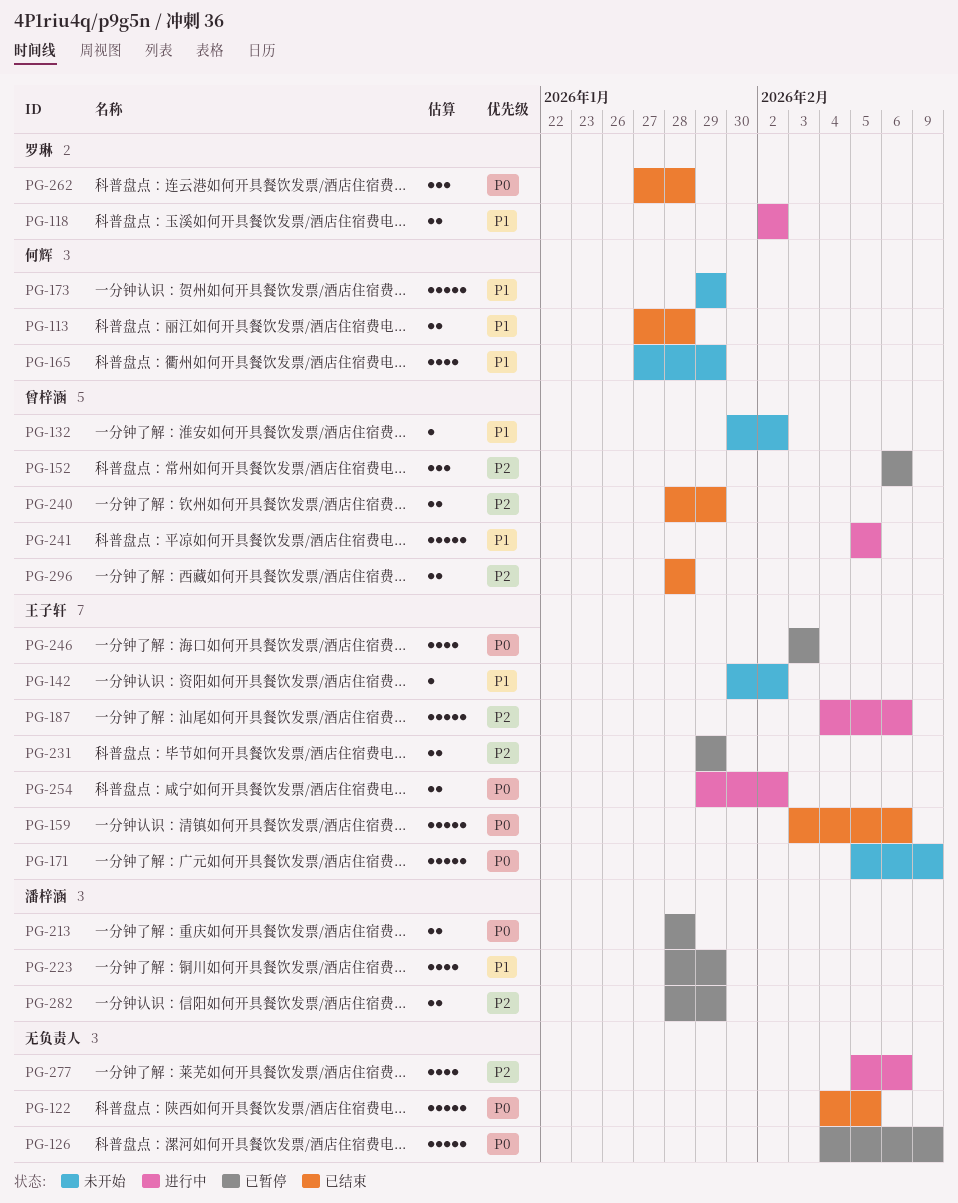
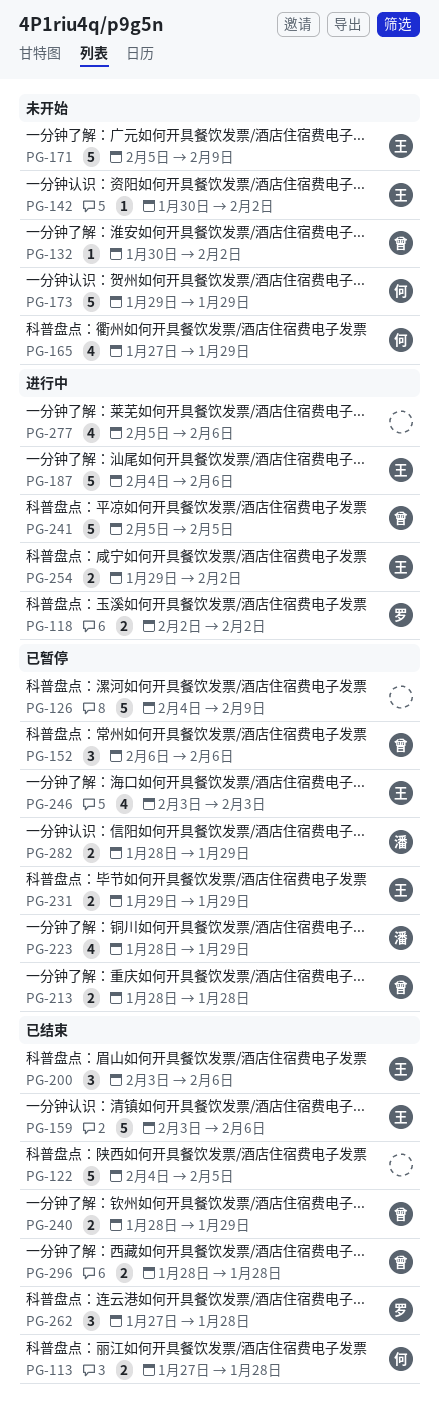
PG-200: none -> present
PG-213, owner: 潘梓涵 -> 曾梓涵

